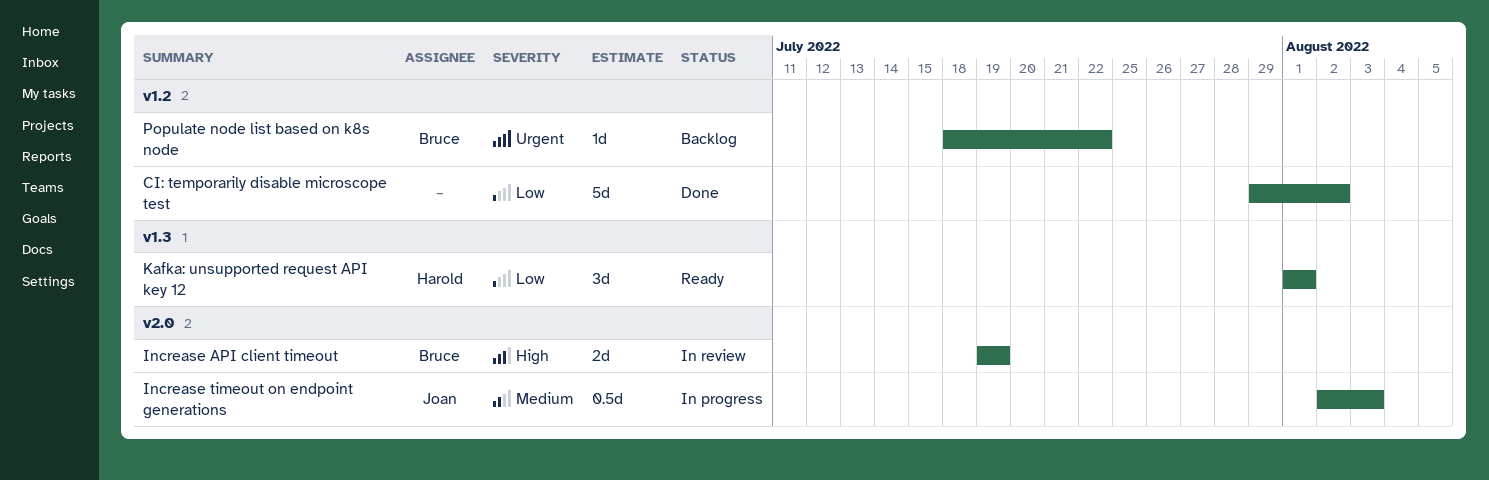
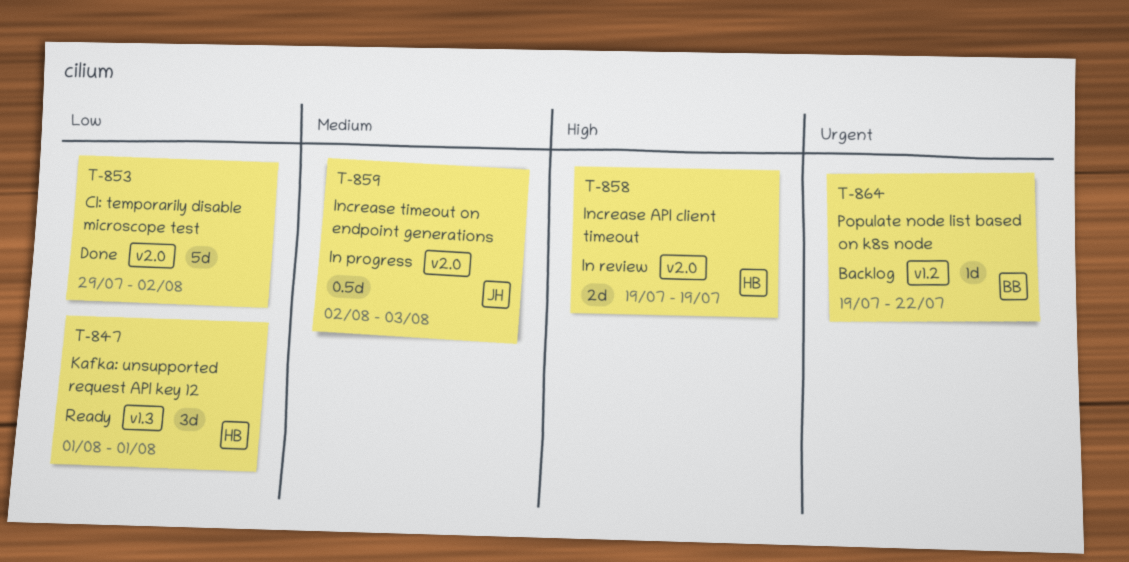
CI: temporarily disable microscope test, label: v1.2 -> v2.0
Increase API client timeout, owner: Bruce -> Harold
Populate node list based on k8s node, start: Jul 18 -> Jul 19

